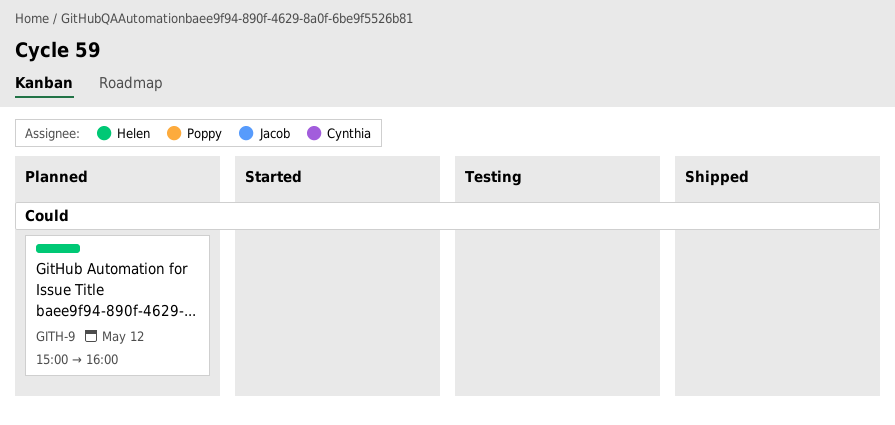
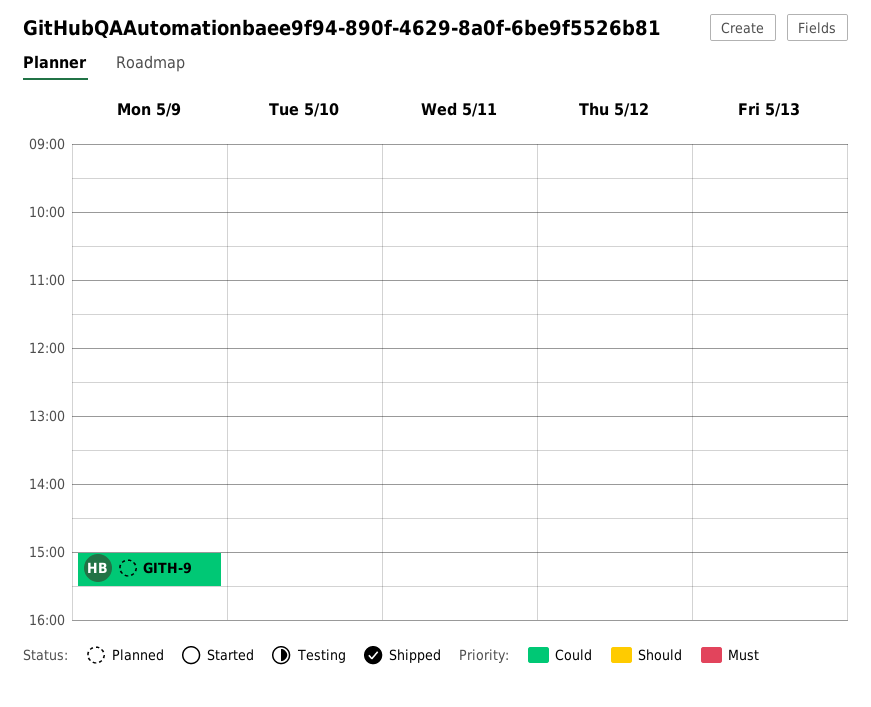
GITH-9, day: May 12 -> May 9
GITH-9, ends: 16:00 -> 15:30

